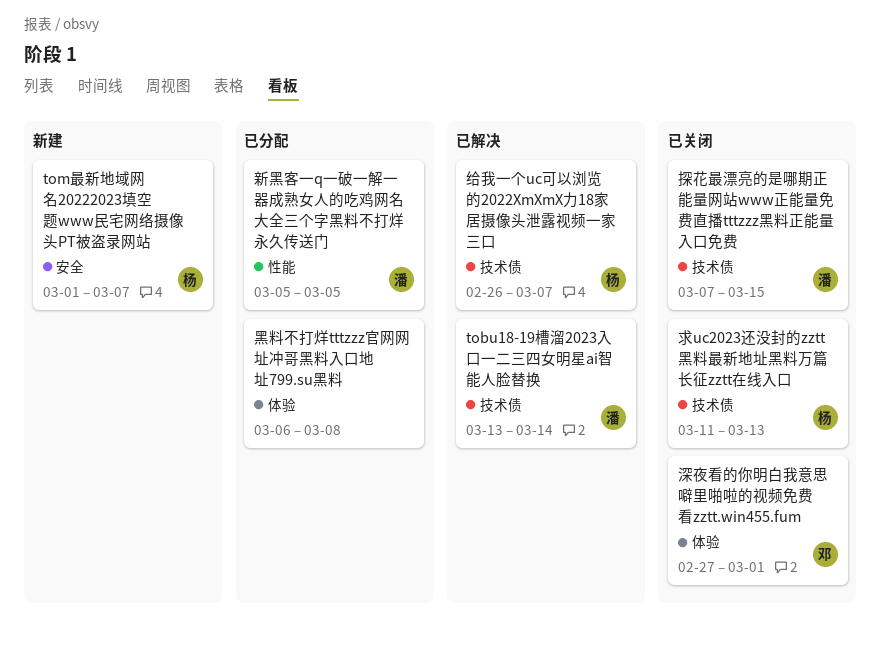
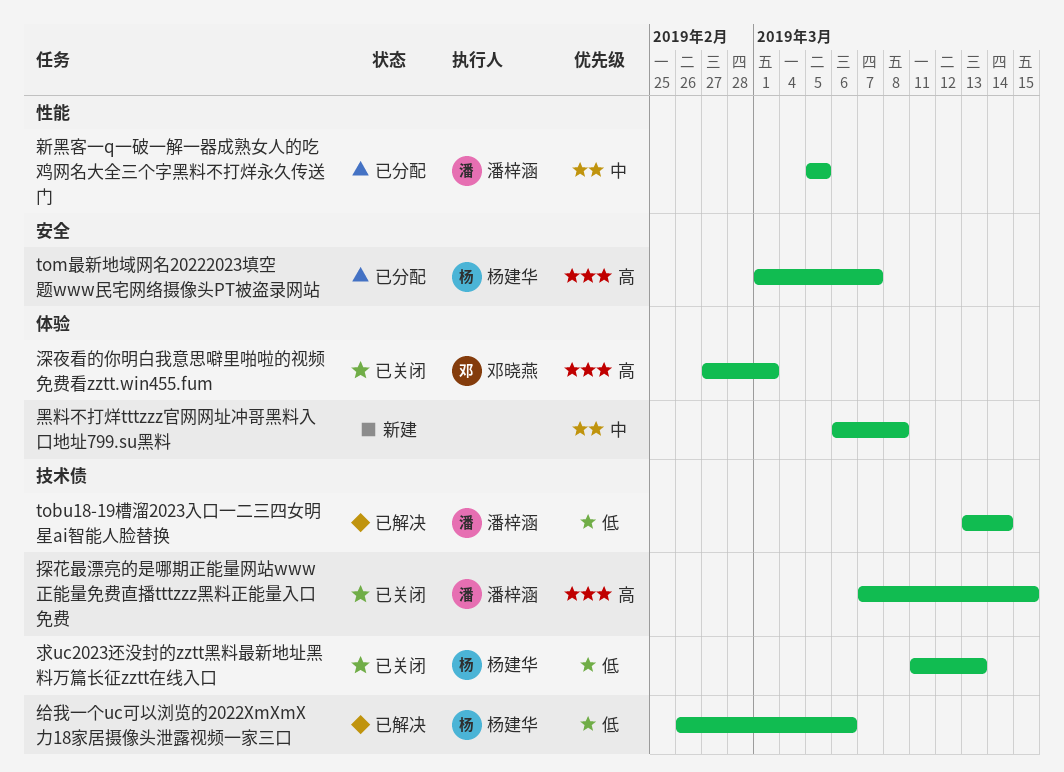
tom最新地域网名20222023填空题www民宅网络摄像头PT被盗录网站, status: 新建 -> 已分配
给我一个uc可以浏览的2022XmXmX力18家居摄像头泄露视频一家三口, due: Mar 7 -> Mar 6
黑料不打烊tttzzz官网网址冲哥黑料入口地址799.su黑料, status: 已分配 -> 新建

